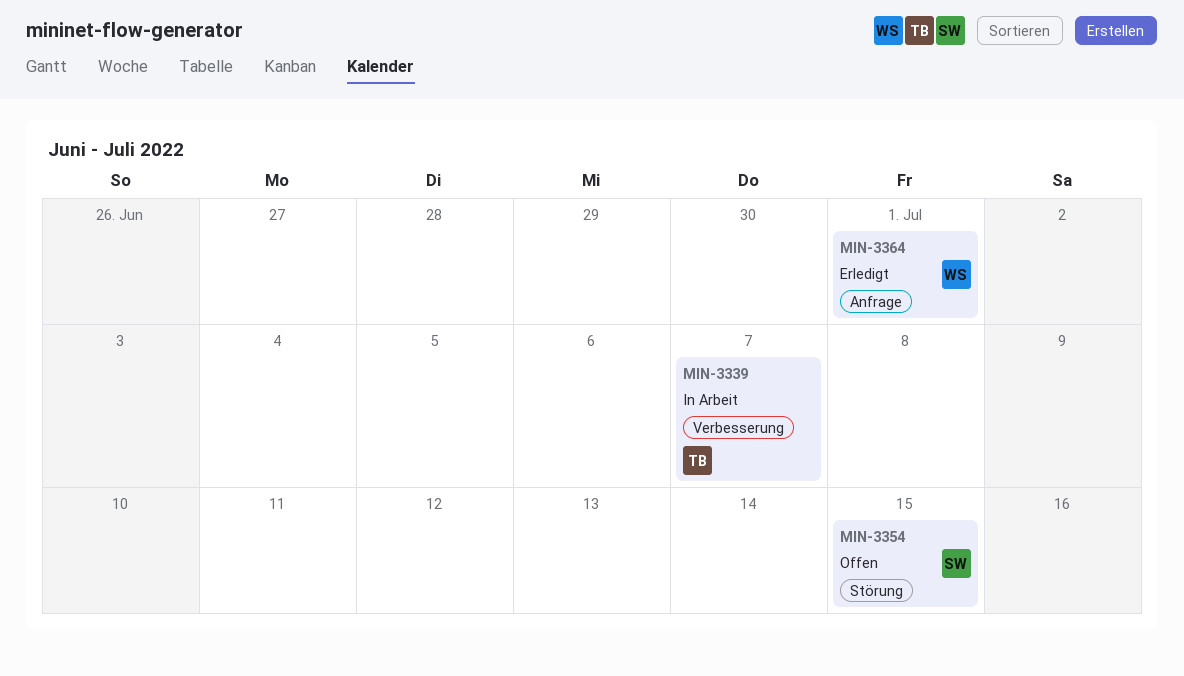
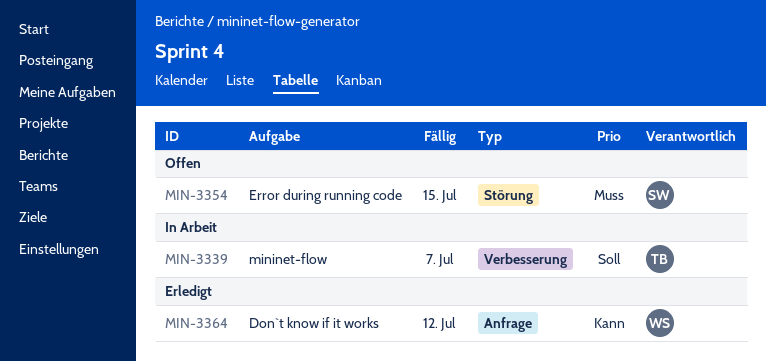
MIN-3364, due: Jul 1 -> Jul 12

